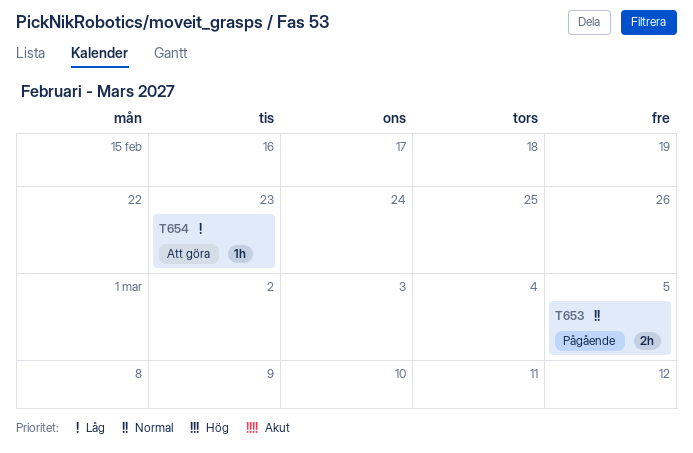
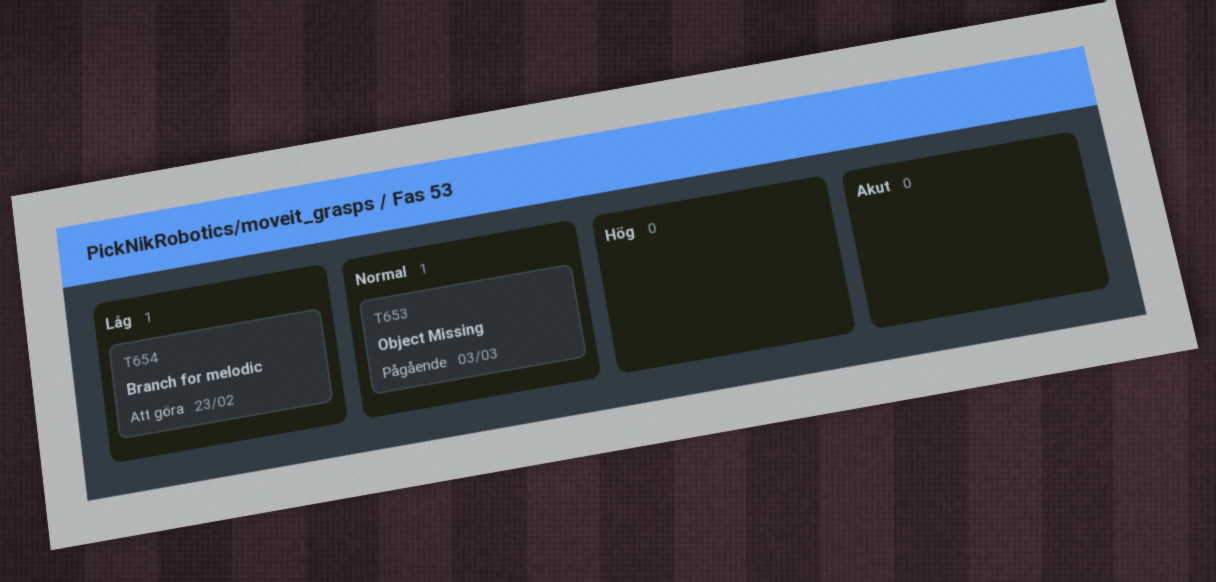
T653, due: Mar 5 -> Mar 3

